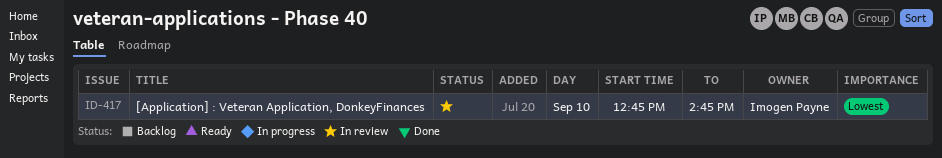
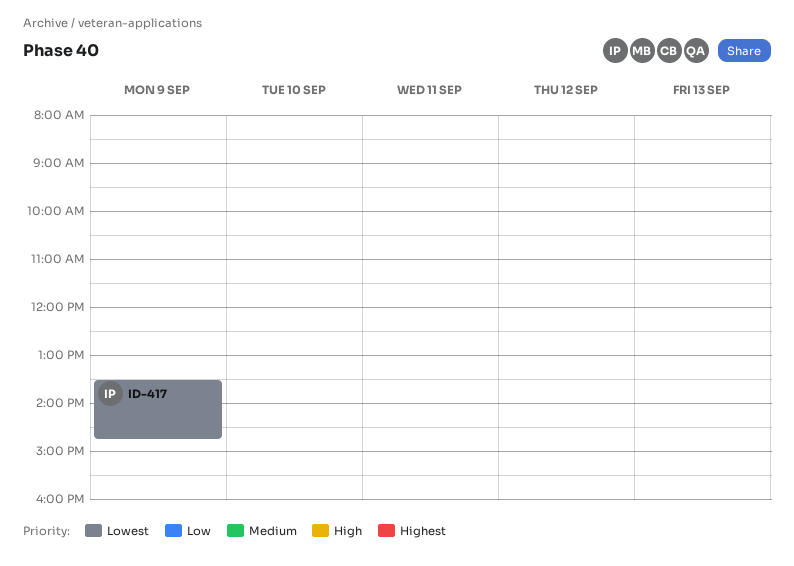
ID-417, day: Sep 10 -> Sep 9
ID-417, begins: 12:45 -> 13:30

